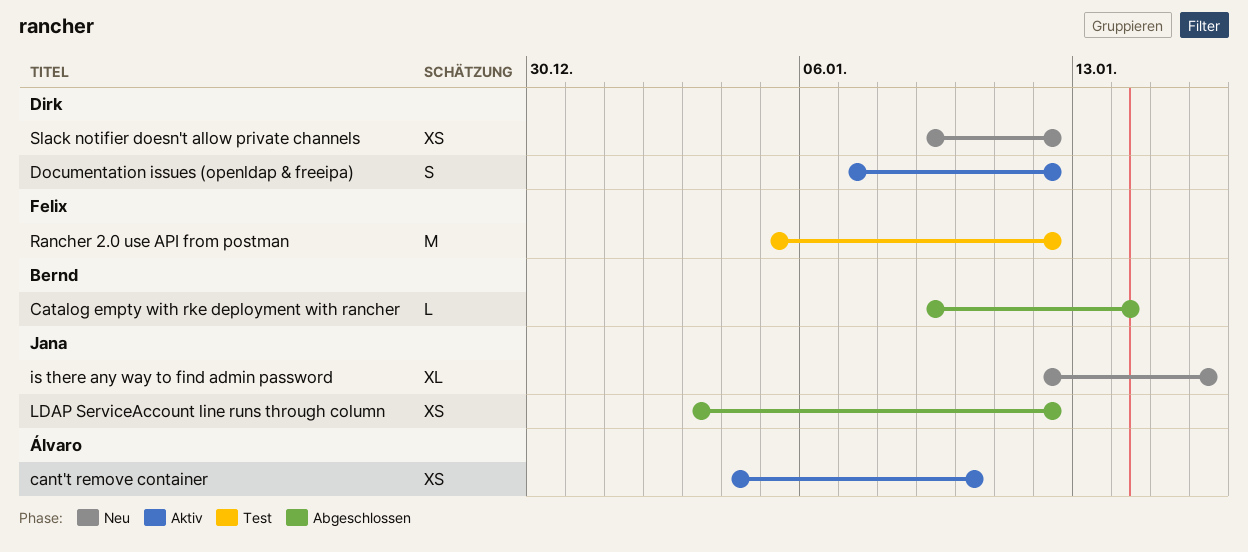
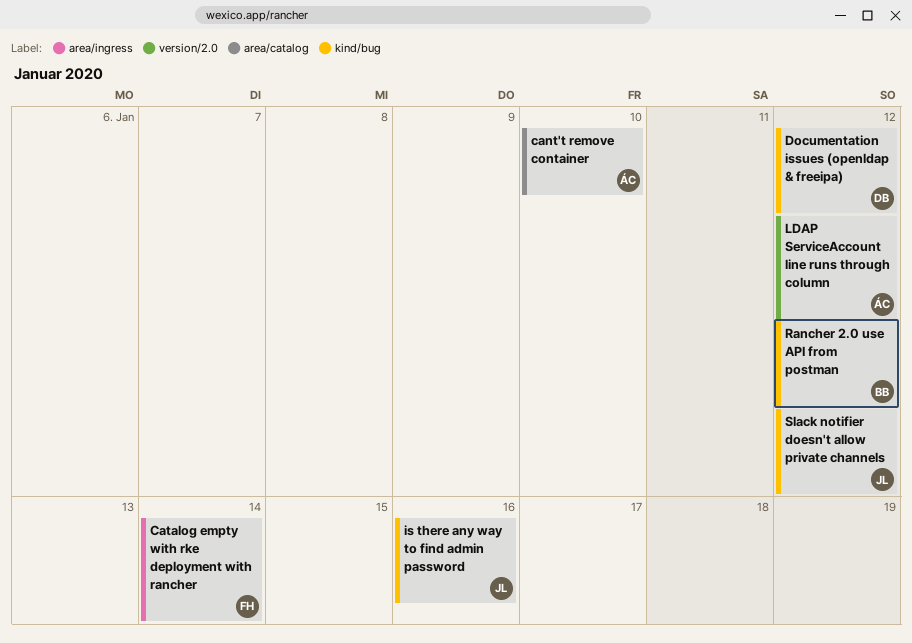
Catalog empty with rke deployment with rancher, owner: Bernd -> Felix
LDAP ServiceAccount line runs through column, owner: Jana -> Álvaro
Rancher 2.0 use API from postman, owner: Felix -> Bernd
Slack notifier doesn't allow private channels, owner: Dirk -> Jana

